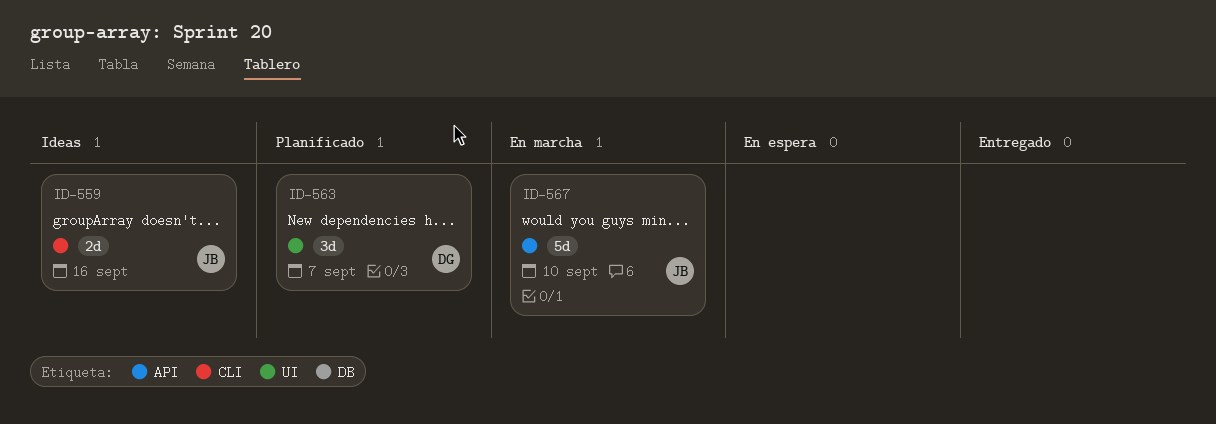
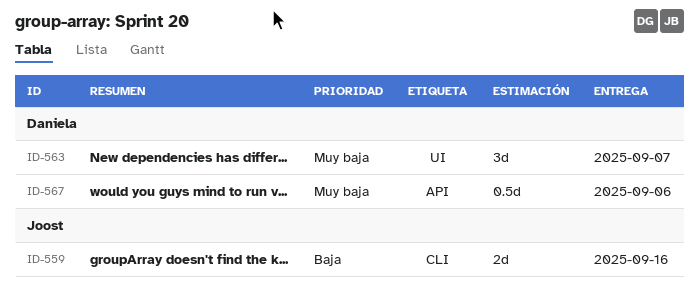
ID-567, owner: Joost -> Daniela
ID-567, estimate: 5d -> 0.5d
ID-567, due: Sep 10 -> Sep 6

